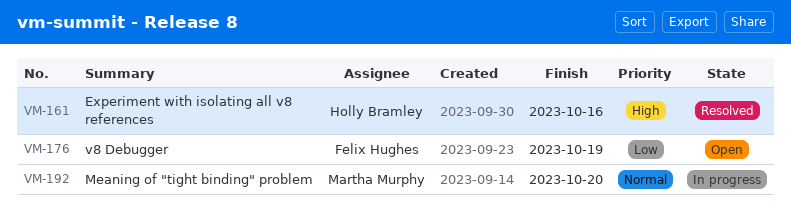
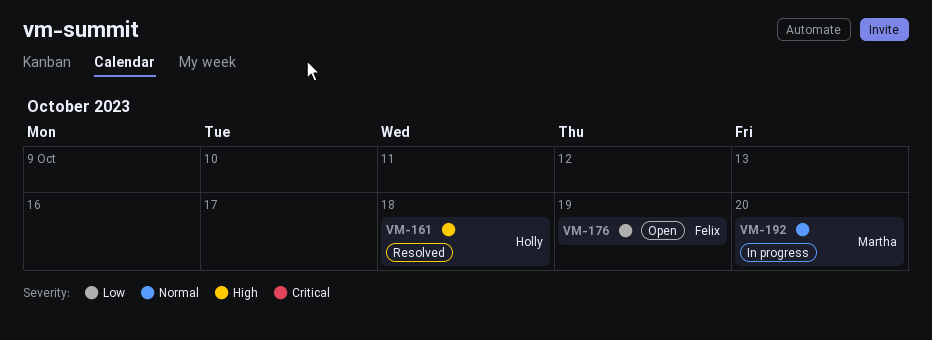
VM-161, due: Oct 16 -> Oct 18

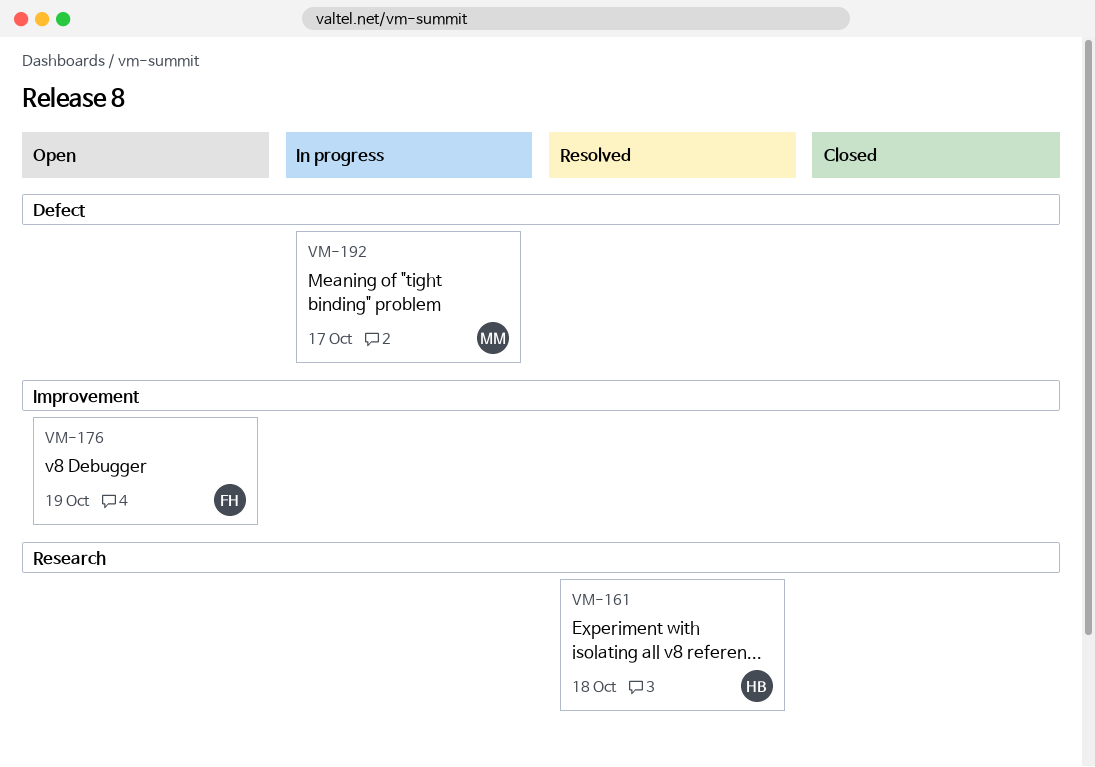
VM-192, due: Oct 20 -> Oct 17

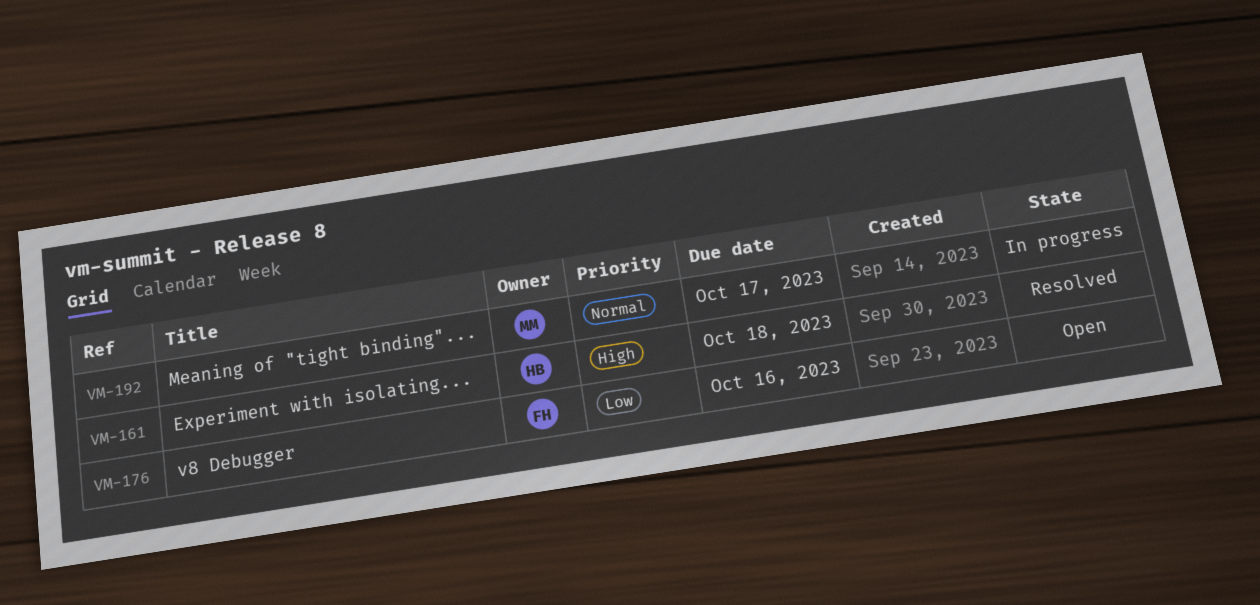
VM-176, due: Oct 19 -> Oct 16

